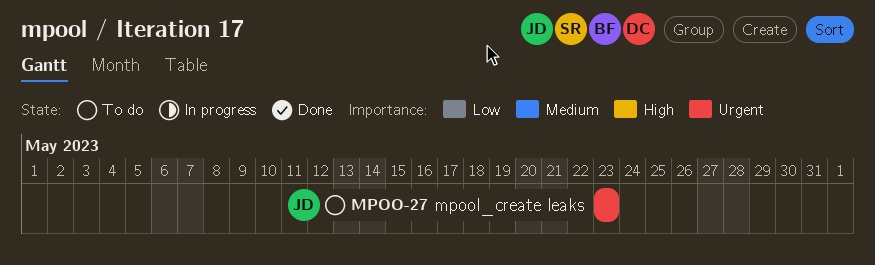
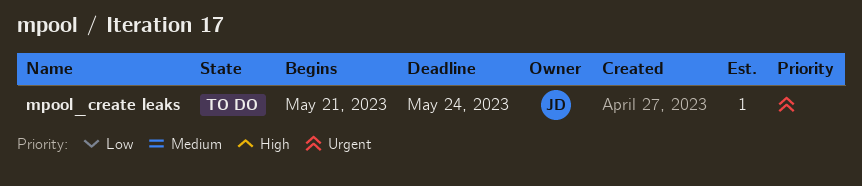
mpool_create leaks, start: May 23 -> May 21
mpool_create leaks, due: May 23 -> May 24

